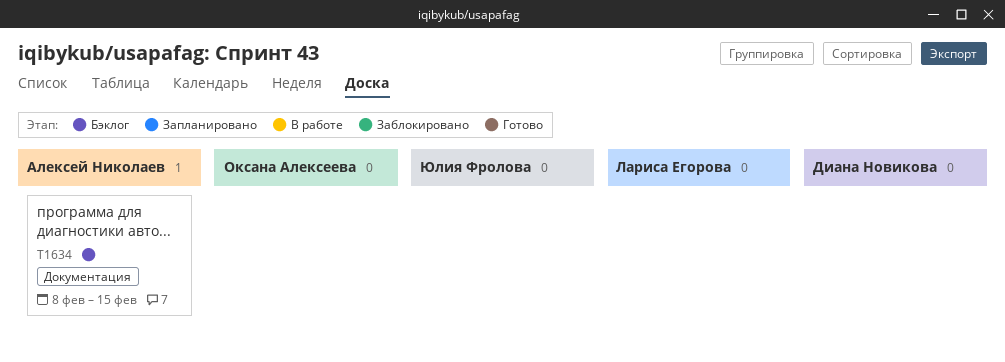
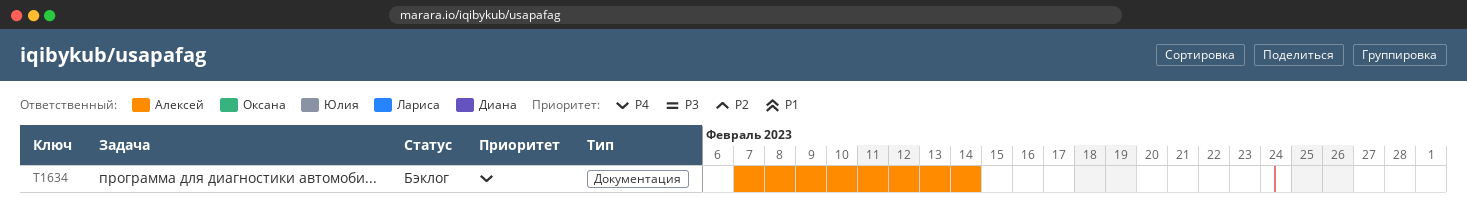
T1634, start: Feb 8 -> Feb 7
T1634, due: Feb 15 -> Feb 14

